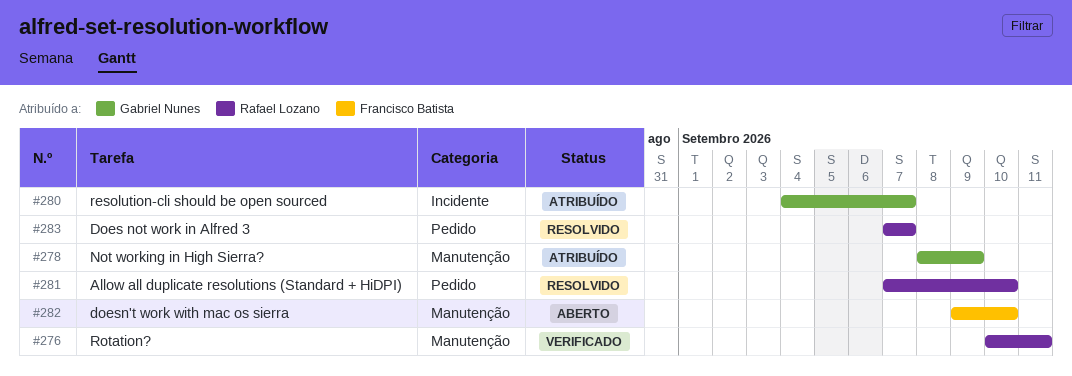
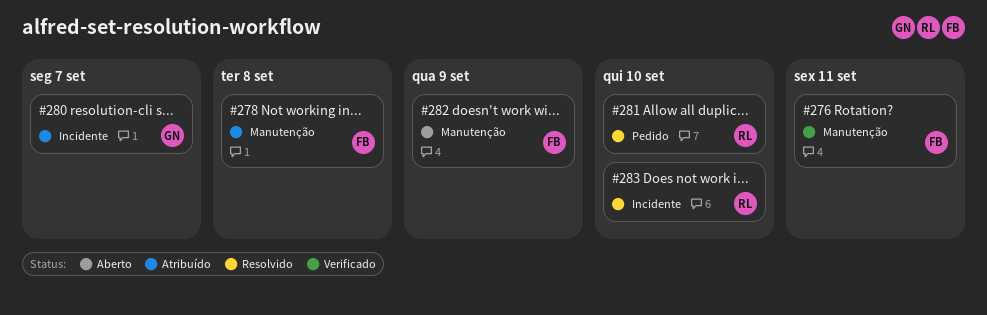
#276, owner: Rafael Lozano -> Francisco Batista
#278, owner: Gabriel Nunes -> Francisco Batista
#278, due: Sep 9 -> Sep 8
#282, due: Sep 10 -> Sep 9
#283, label: Pedido -> Incidente
#283, due: Sep 7 -> Sep 10

